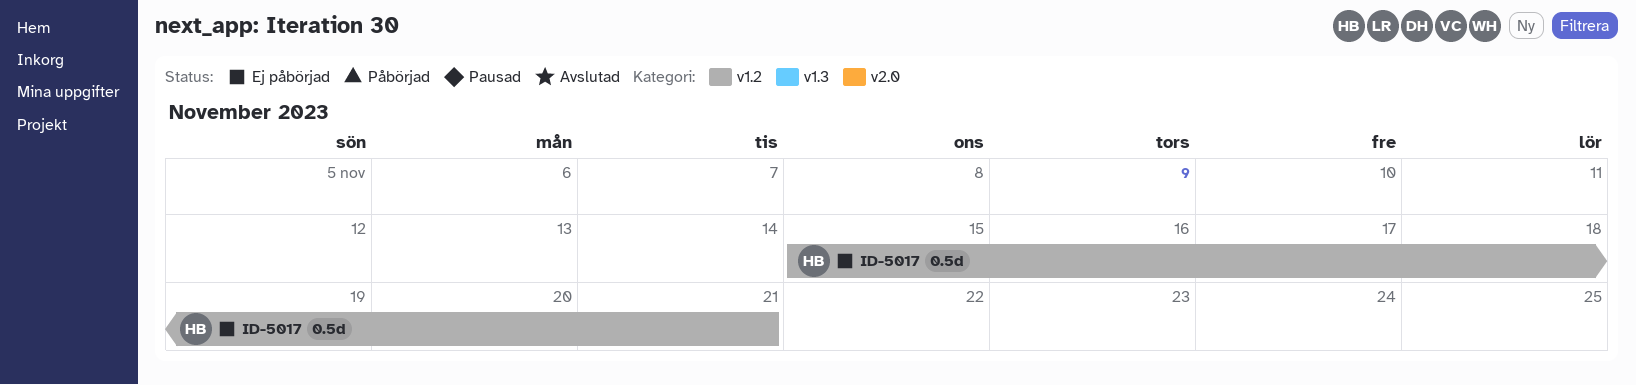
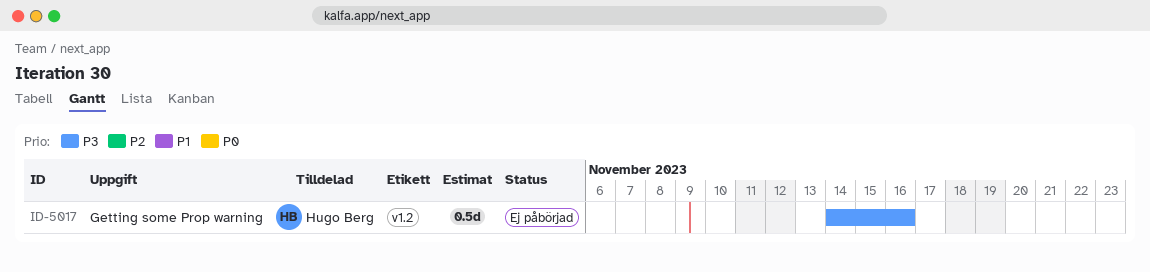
ID-5017, start: Nov 15 -> Nov 14
ID-5017, due: Nov 21 -> Nov 16

